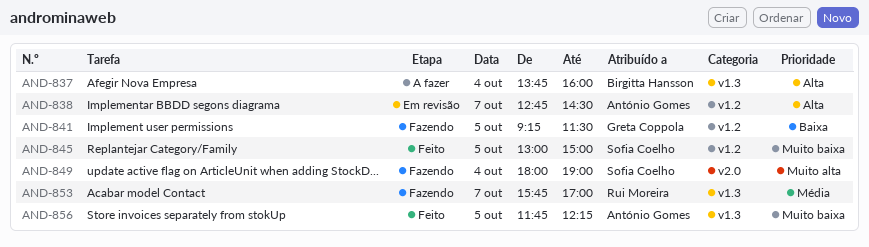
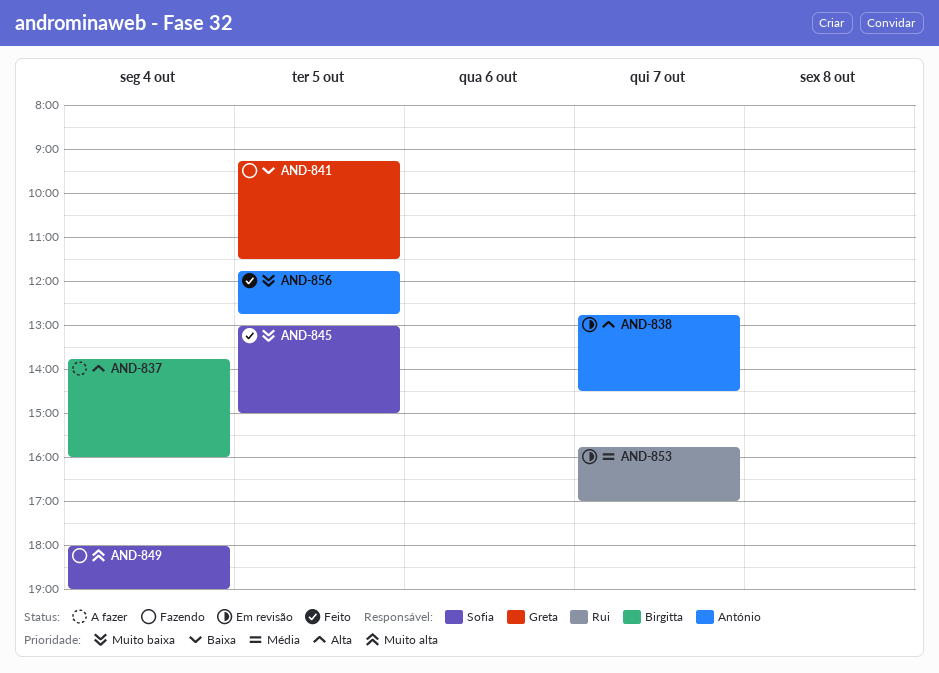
AND-853, status: Fazendo -> Em revisão
AND-856, ends: 12:15 -> 12:45

